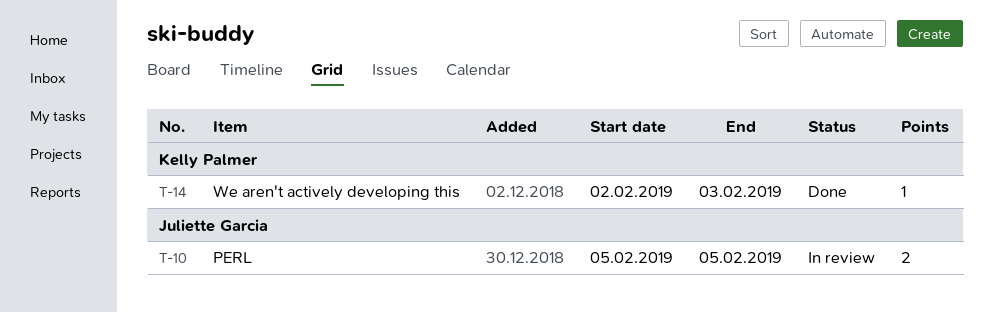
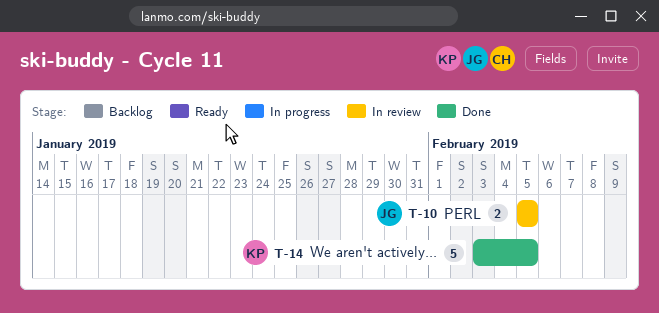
T-14, estimate: 1 -> 5
T-14, start: Feb 2 -> Feb 3
T-14, due: Feb 3 -> Feb 5

